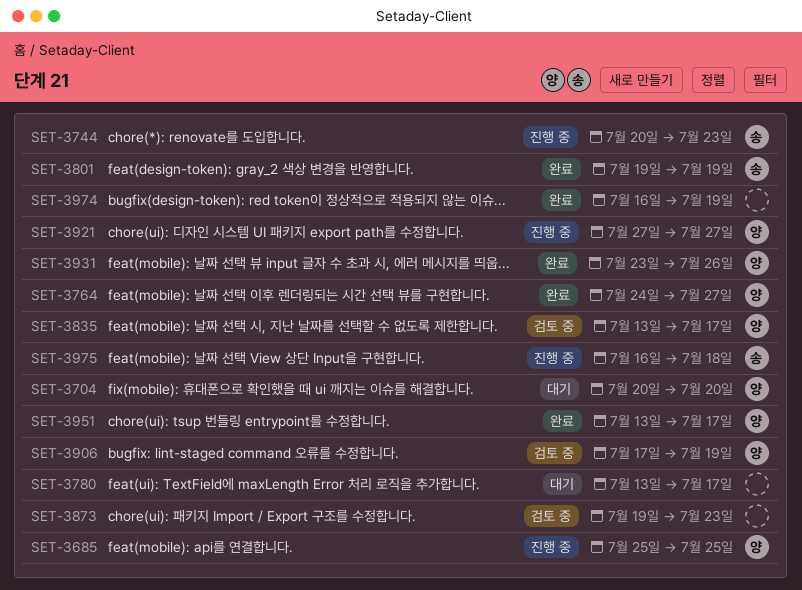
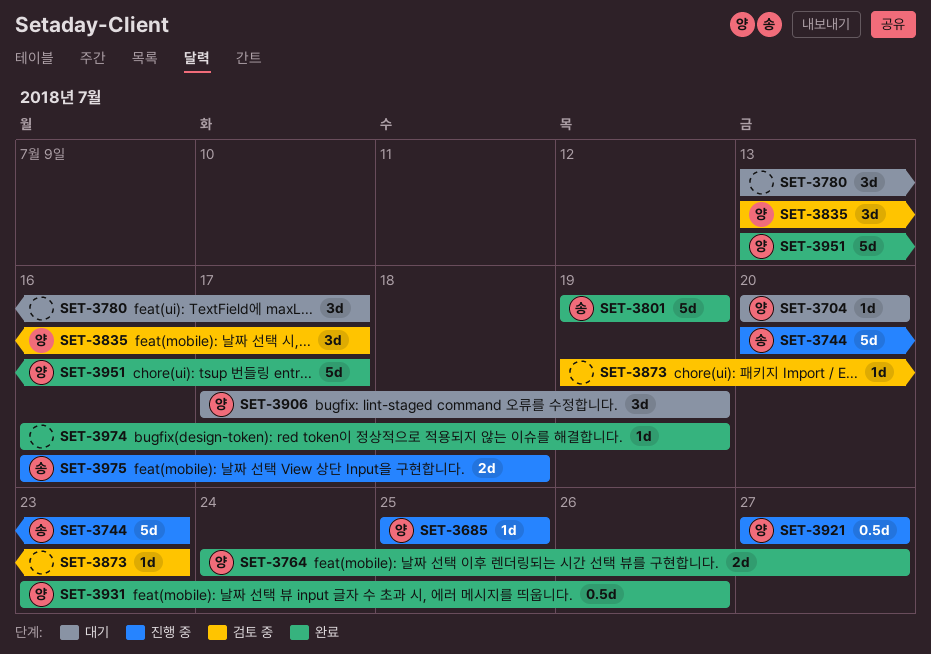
SET-3906, status: 검토 중 -> 대기

